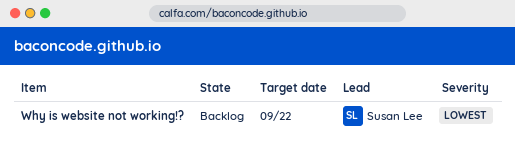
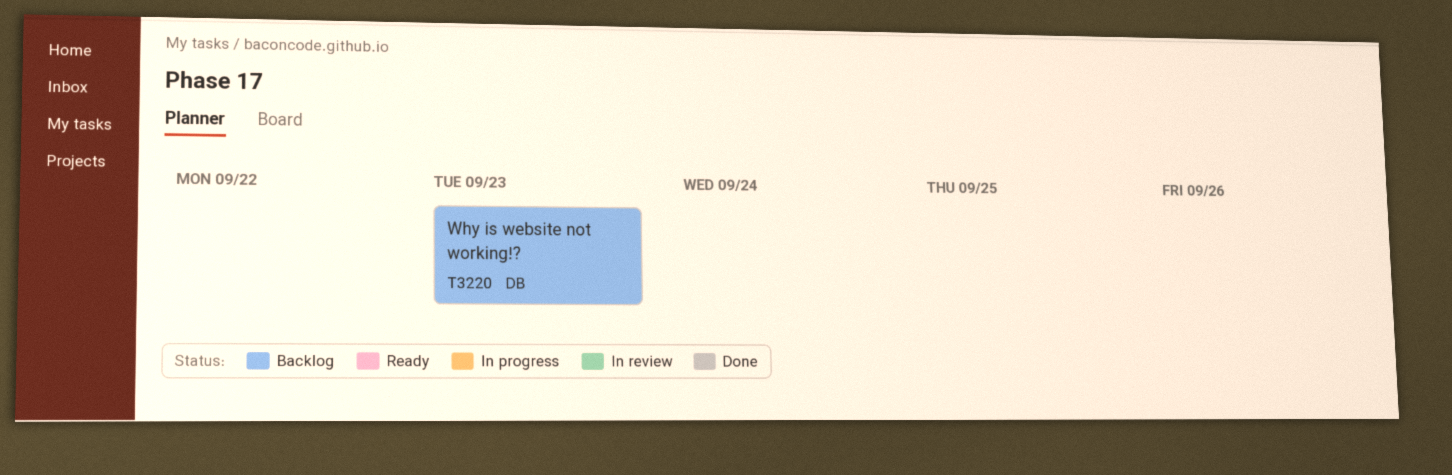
Why is website not working!?, due: Sep 22 -> Sep 23

